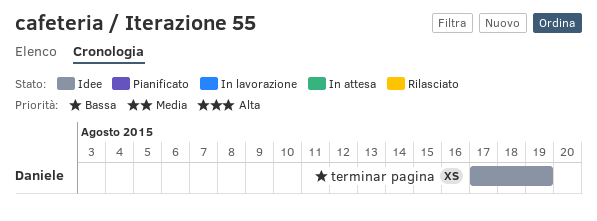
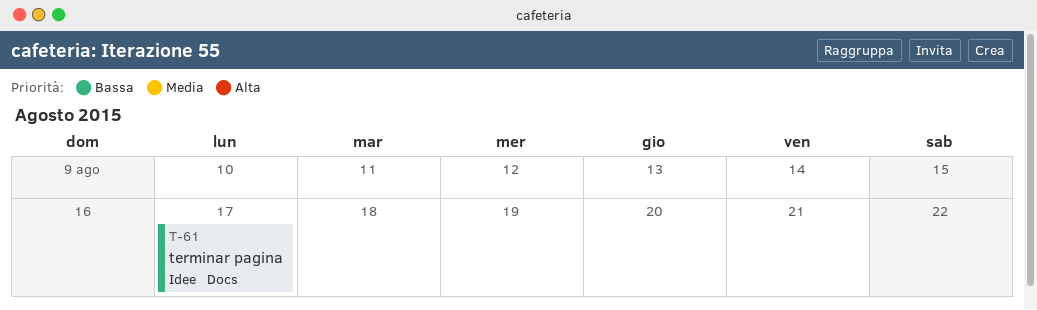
terminar pagina, due: Aug 19 -> Aug 17

